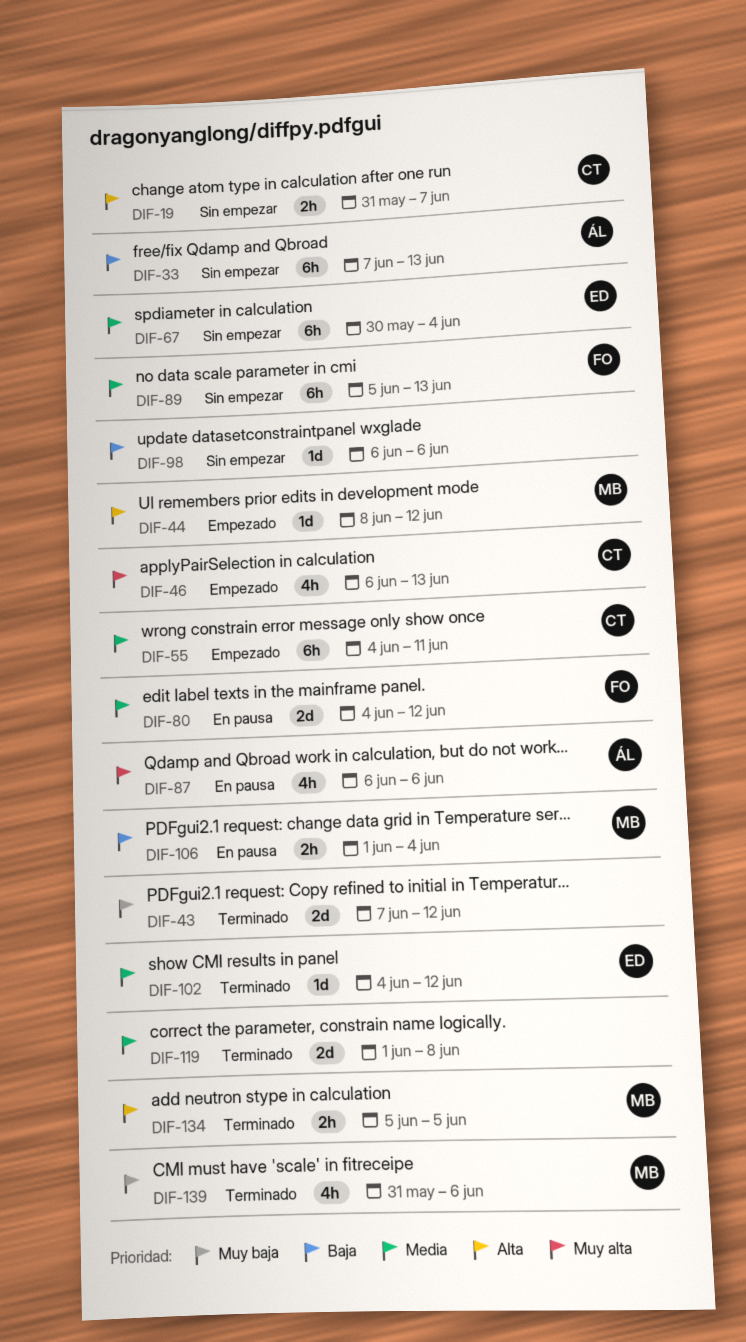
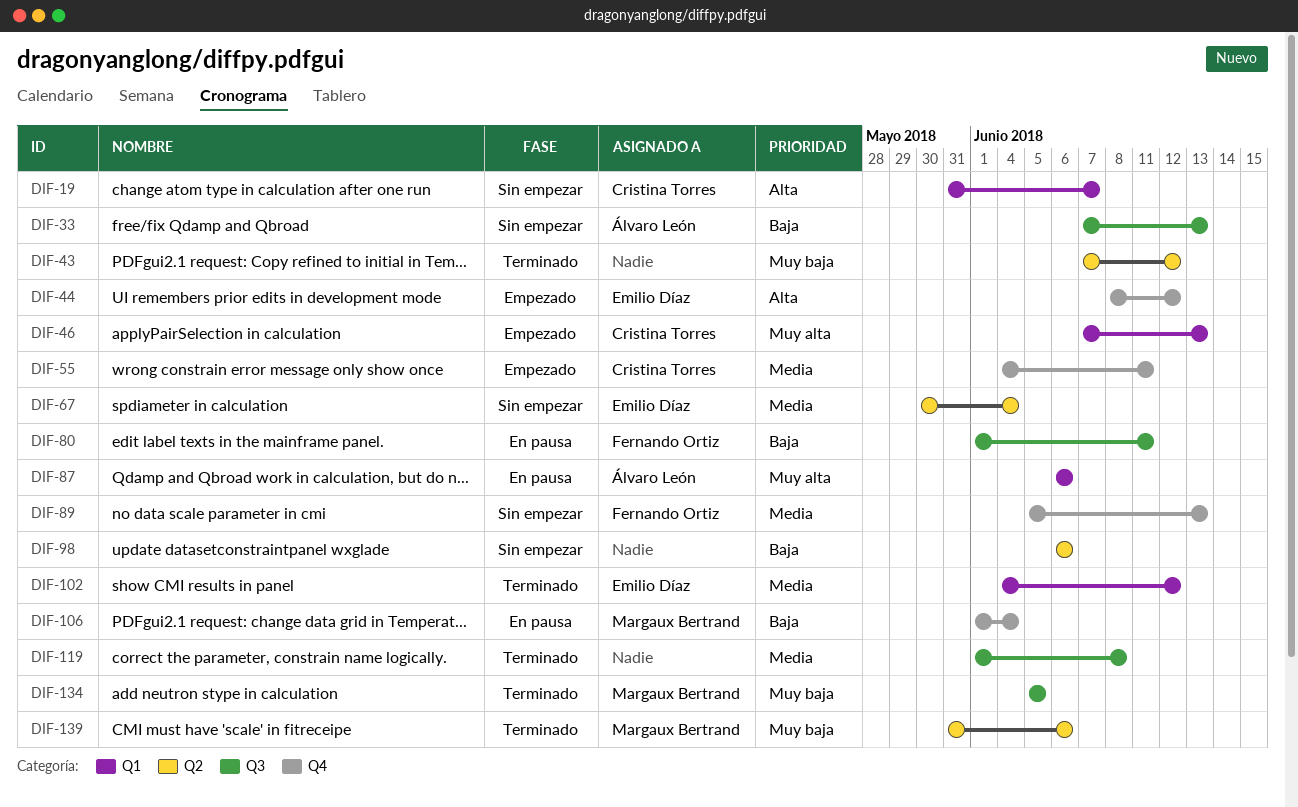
DIF-44, owner: Margaux Bertrand -> Emilio Díaz
DIF-46, start: Jun 6 -> Jun 7
DIF-80, priority: Media -> Baja
DIF-80, start: Jun 4 -> Jun 1
DIF-80, due: Jun 12 -> Jun 11
DIF-134, priority: Alta -> Muy baja

